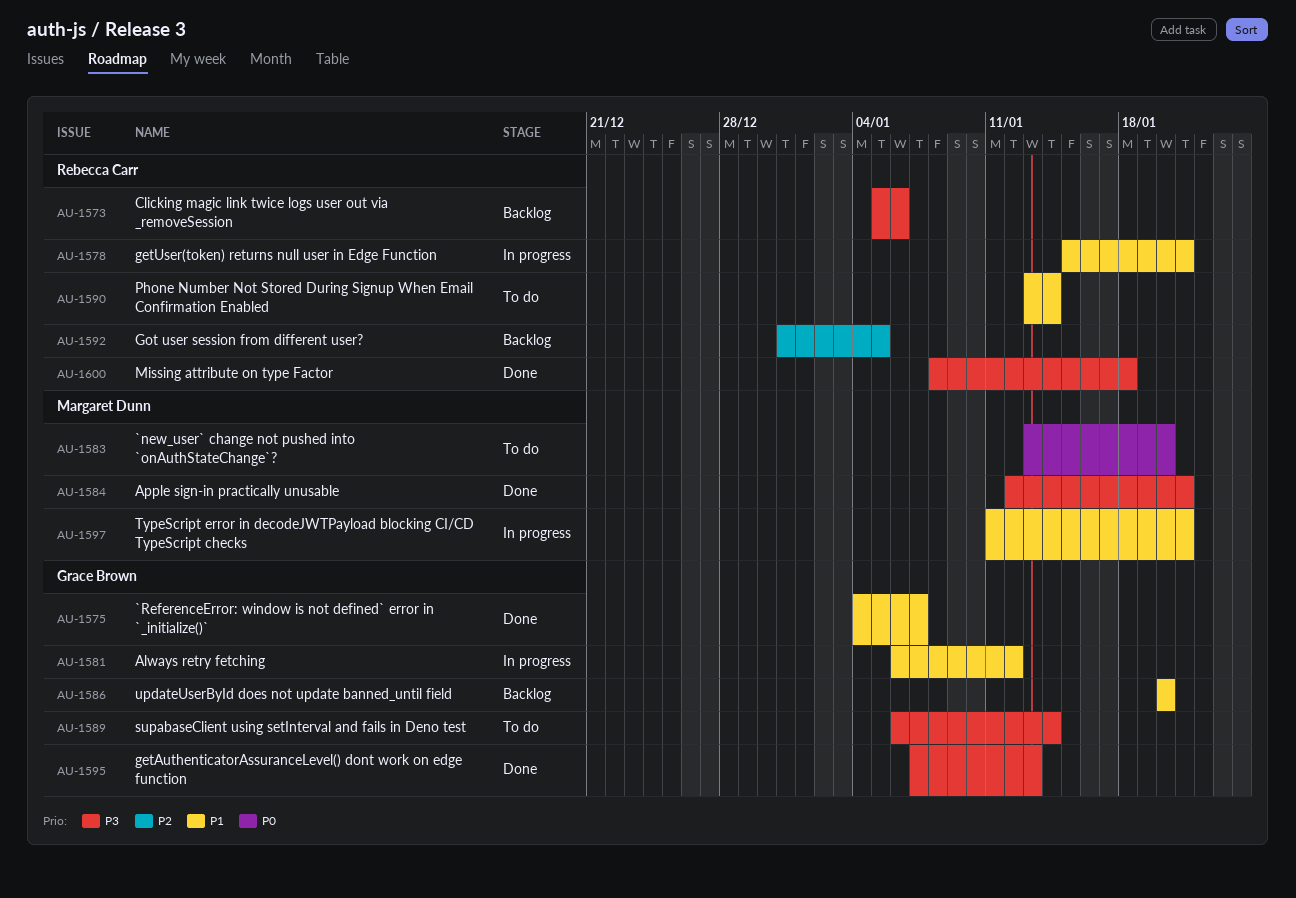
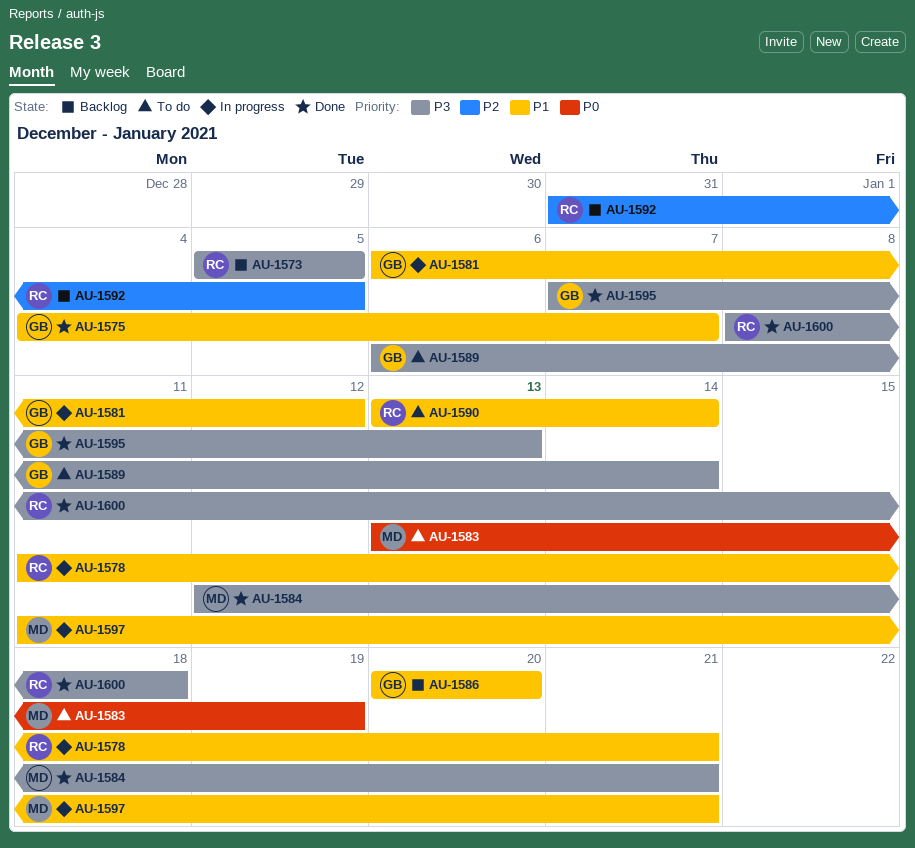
AU-1573, due: Jan 6 -> Jan 5
AU-1578, start: Jan 15 -> Jan 11
AU-1583, due: Jan 20 -> Jan 19

